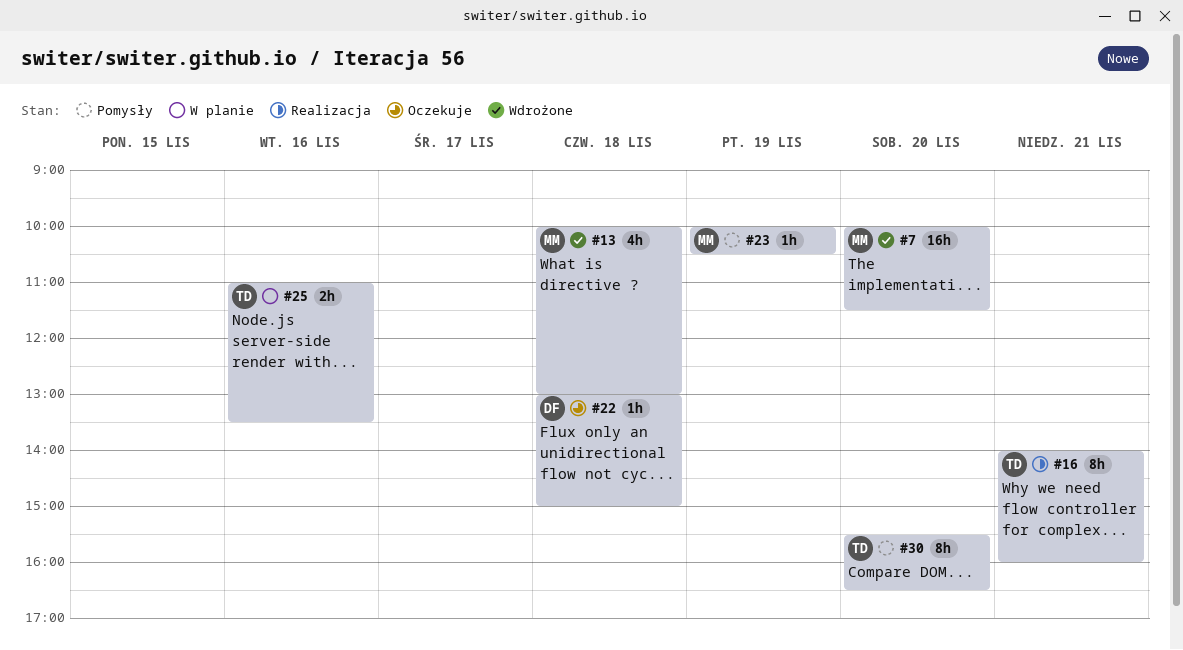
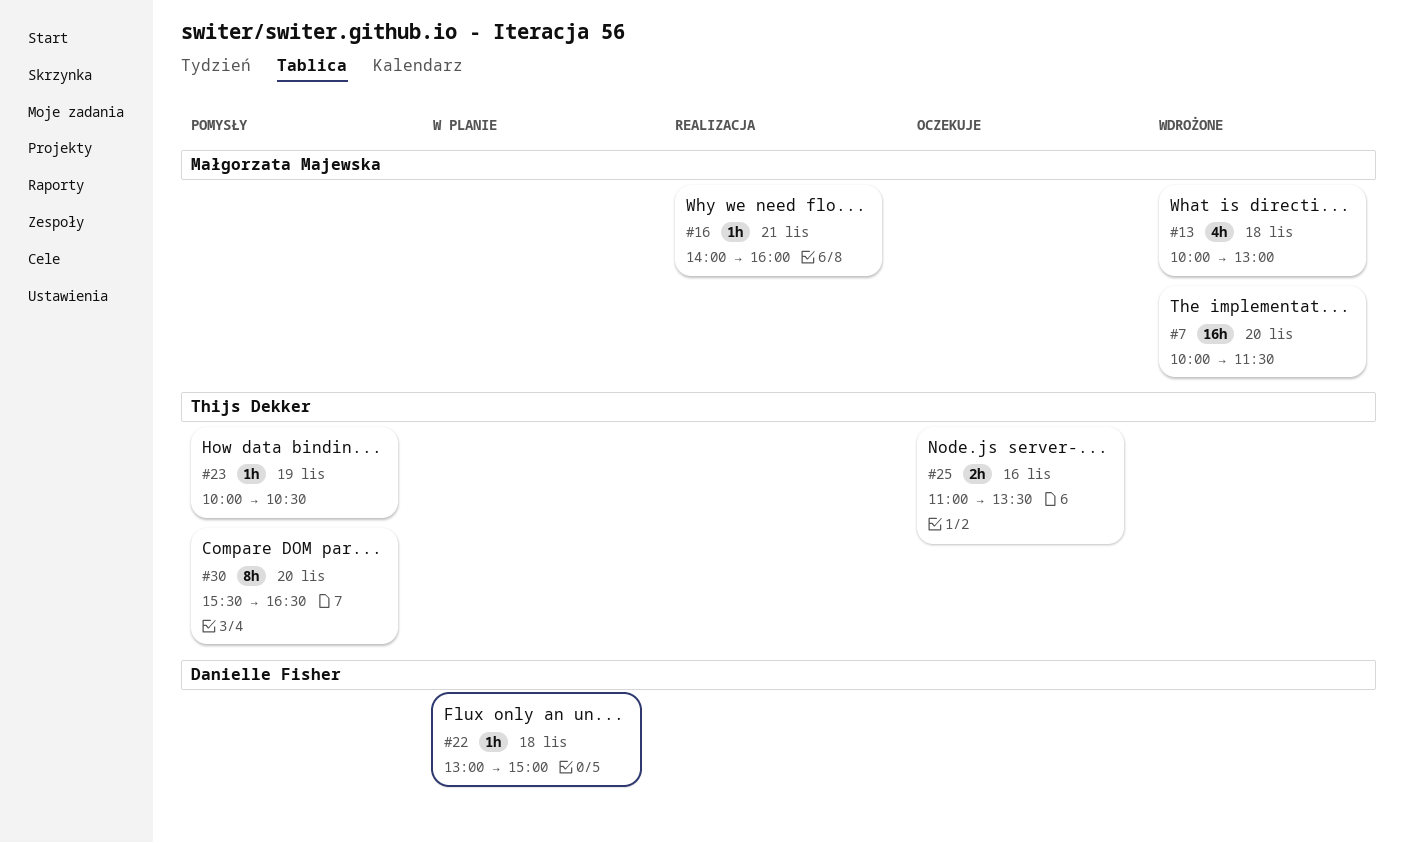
#16, owner: Thijs Dekker -> Małgorzata Majewska
#16, estimate: 8h -> 1h
#22, status: Oczekuje -> W planie
#23, owner: Małgorzata Majewska -> Thijs Dekker
#25, status: W planie -> Oczekuje

